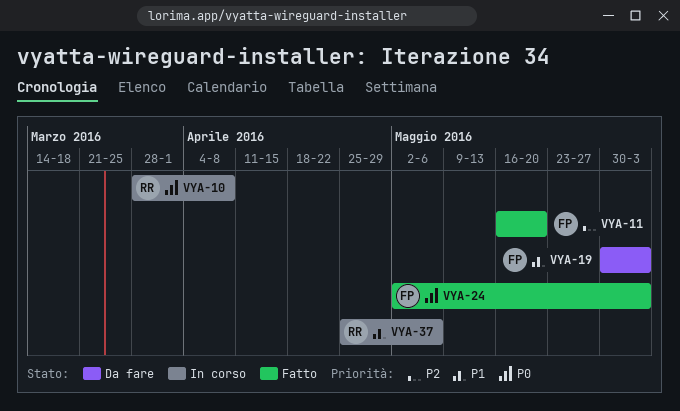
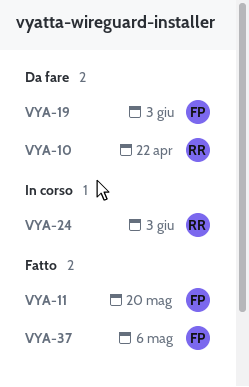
VYA-10, status: In corso -> Da fare
VYA-10, due: Apr 8 -> Apr 22
VYA-24, status: Fatto -> In corso
VYA-24, owner: FP -> RR
VYA-37, status: In corso -> Fatto
VYA-37, owner: RR -> FP

